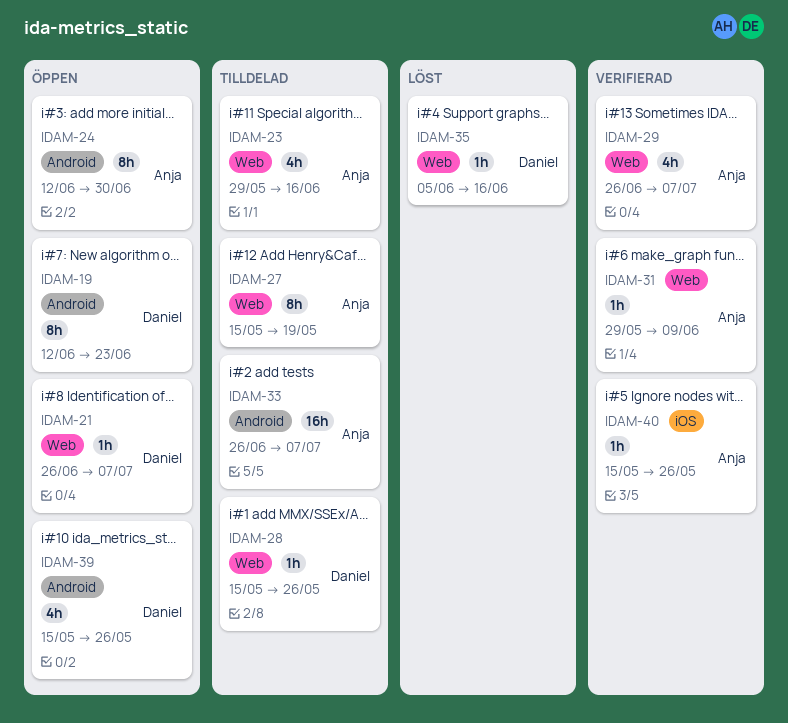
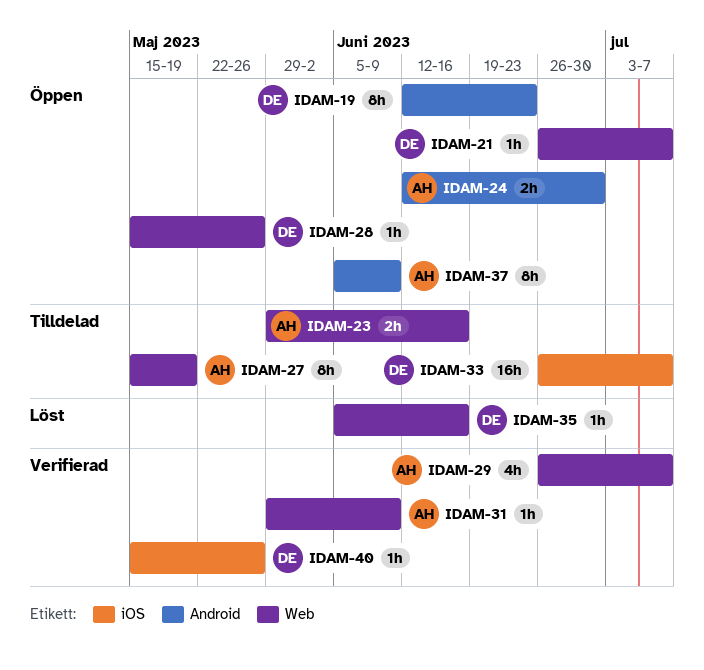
IDAM-23, estimate: 4h -> 2h
IDAM-24, estimate: 8h -> 2h
IDAM-28, status: Tilldelad -> Öppen
IDAM-33, owner: Anja -> Daniel
IDAM-33, label: Android -> iOS
IDAM-37: none -> present
IDAM-39: present -> none
IDAM-40, owner: Anja -> Daniel

